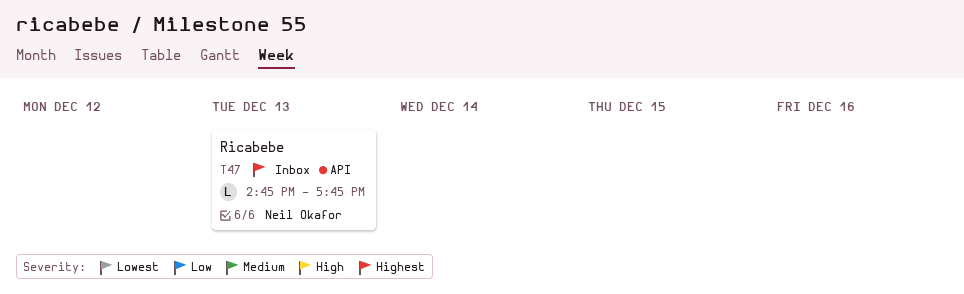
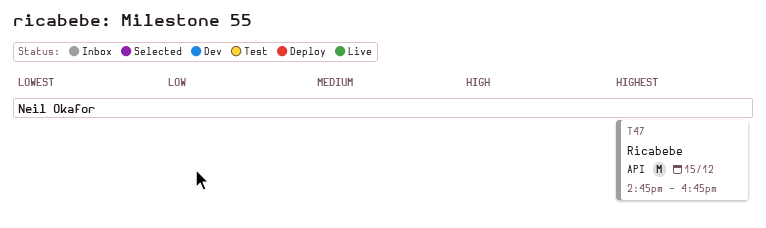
T47, estimate: L -> M
T47, day: Dec 13 -> Dec 15
T47, ends: 17:45 -> 16:45

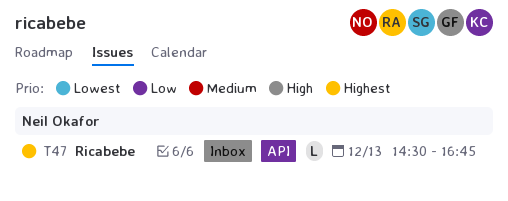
T47, estimate: M -> L
T47, day: Dec 15 -> Dec 13
T47, begins: 14:45 -> 14:30

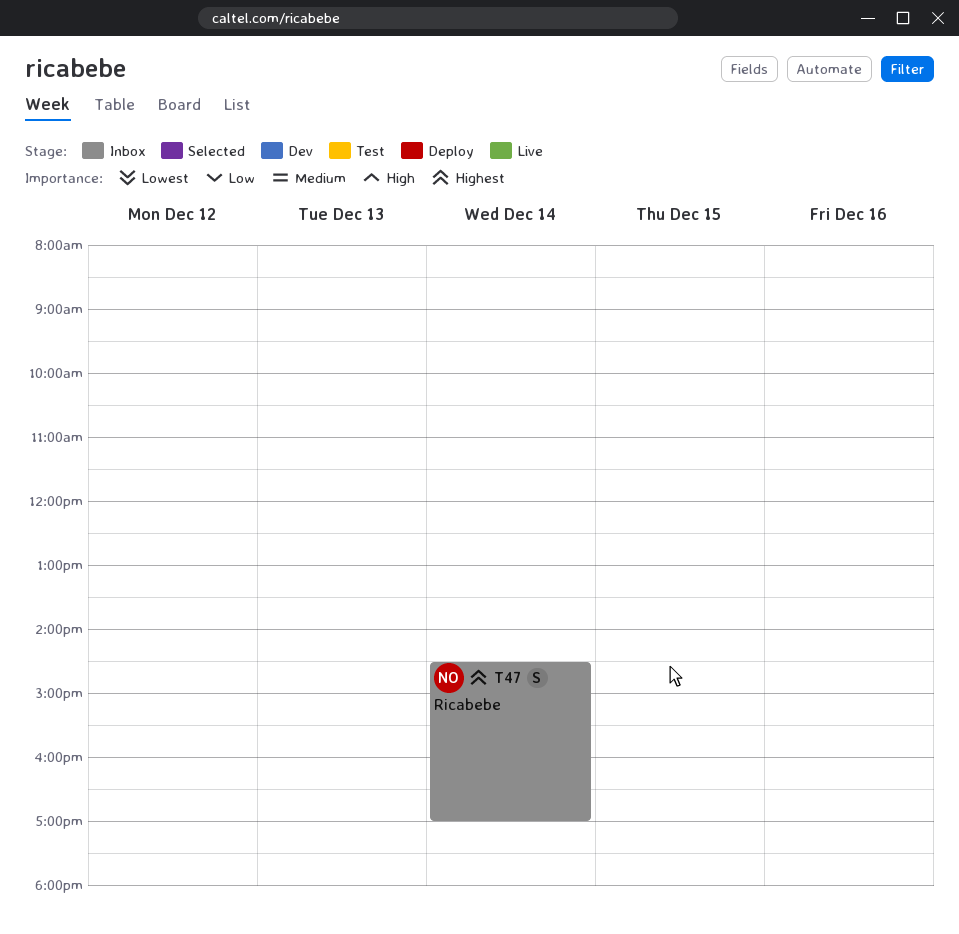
T47, estimate: L -> S
T47, day: Dec 13 -> Dec 14
T47, ends: 16:45 -> 17:00

